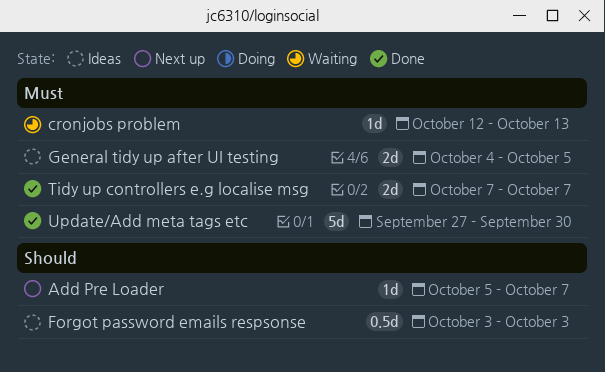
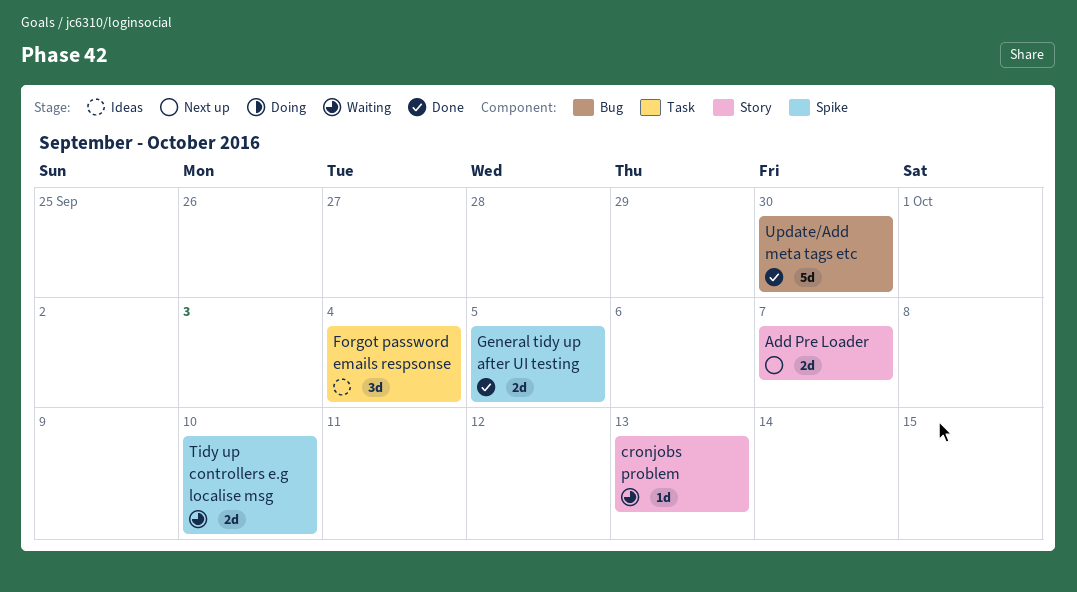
Add Pre Loader, estimate: 1d -> 2d
Forgot password emails respsonse, estimate: 0.5d -> 3d
Forgot password emails respsonse, due: Oct 3 -> Oct 4
General tidy up after UI testing, status: Ideas -> Done
Tidy up controllers e.g localise msg, status: Done -> Waiting
Tidy up controllers e.g localise msg, due: Oct 7 -> Oct 10

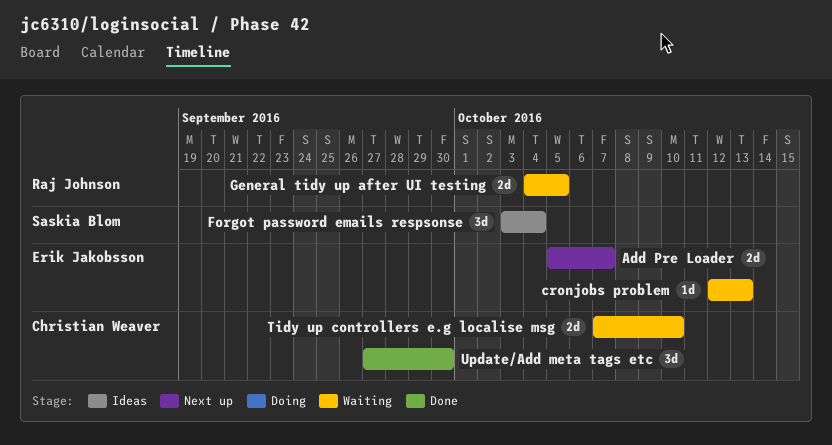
General tidy up after UI testing, status: Done -> Waiting
Update/Add meta tags etc, estimate: 5d -> 3d

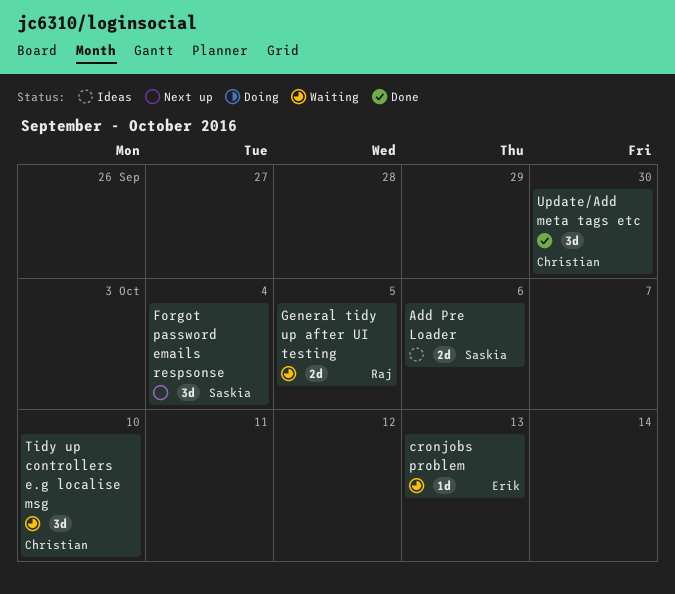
Add Pre Loader, status: Next up -> Ideas
Add Pre Loader, owner: Erik Jakobsson -> Saskia Blom
Add Pre Loader, due: Oct 7 -> Oct 6
Forgot password emails respsonse, status: Ideas -> Next up
Tidy up controllers e.g localise msg, estimate: 2d -> 3d

